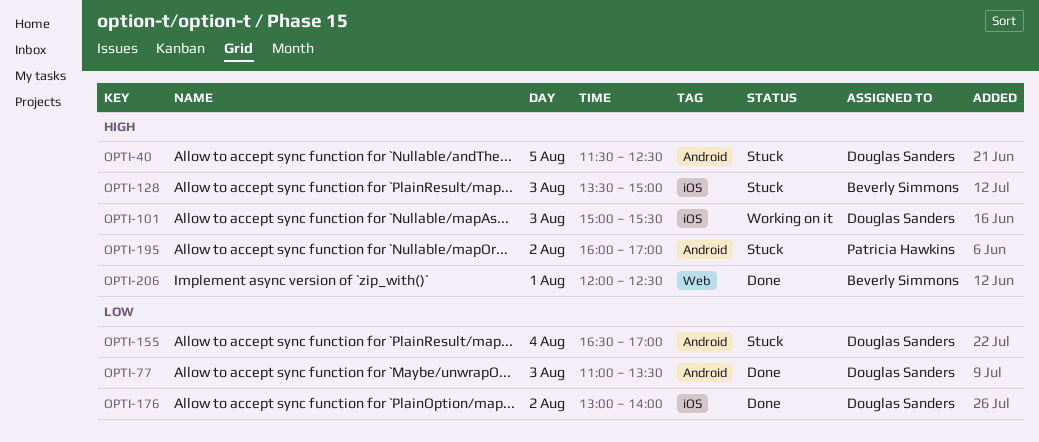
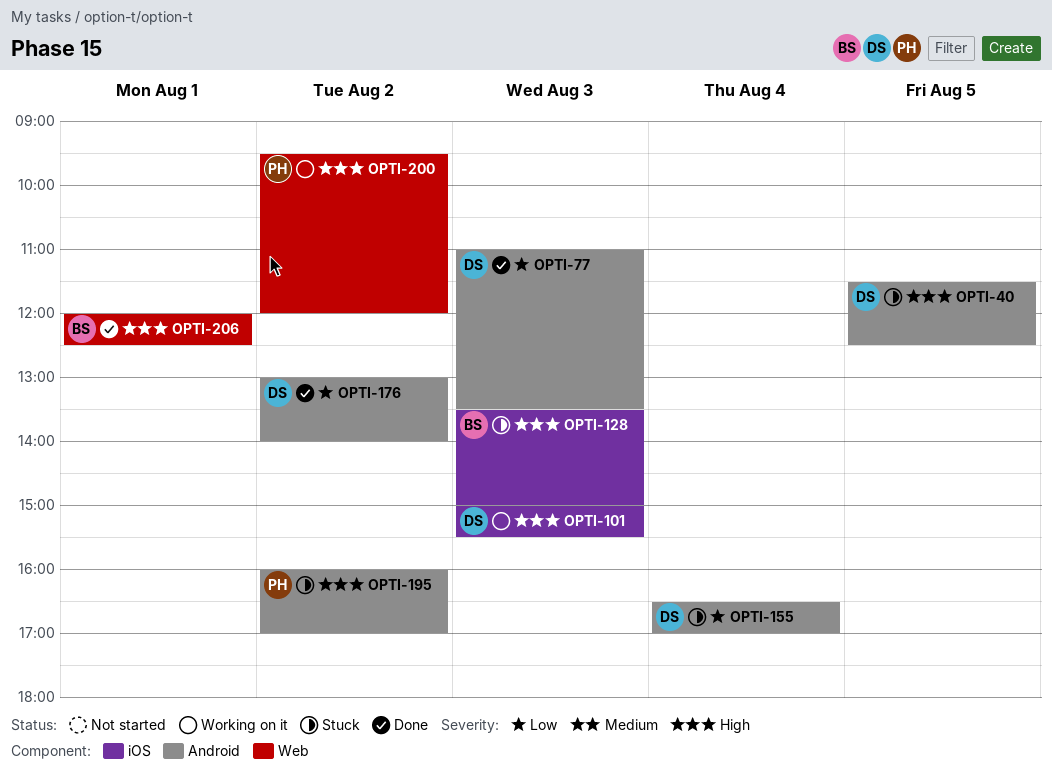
OPTI-176, label: iOS -> Android
OPTI-200: none -> present

